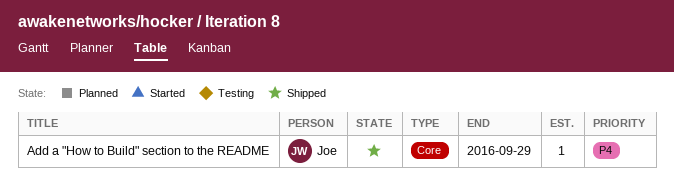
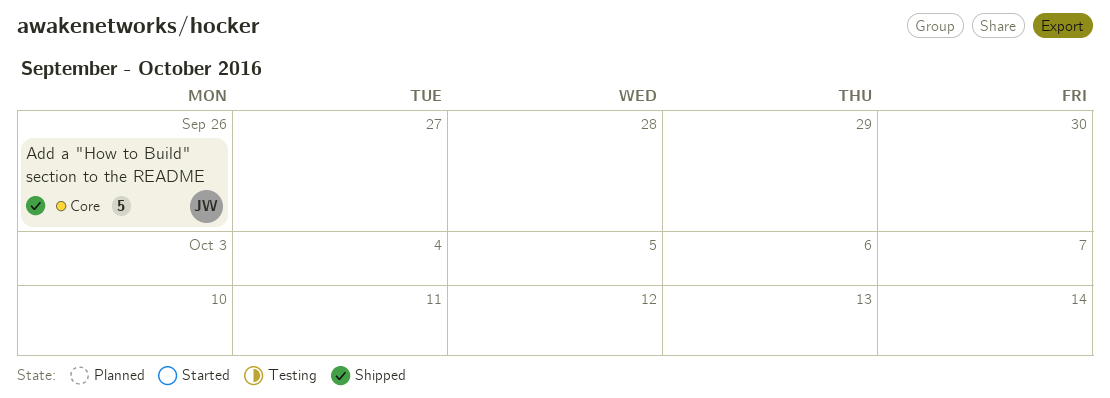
Add a "How to Build" section to the README, estimate: 1 -> 5
Add a "How to Build" section to the README, due: Sep 29 -> Sep 26

